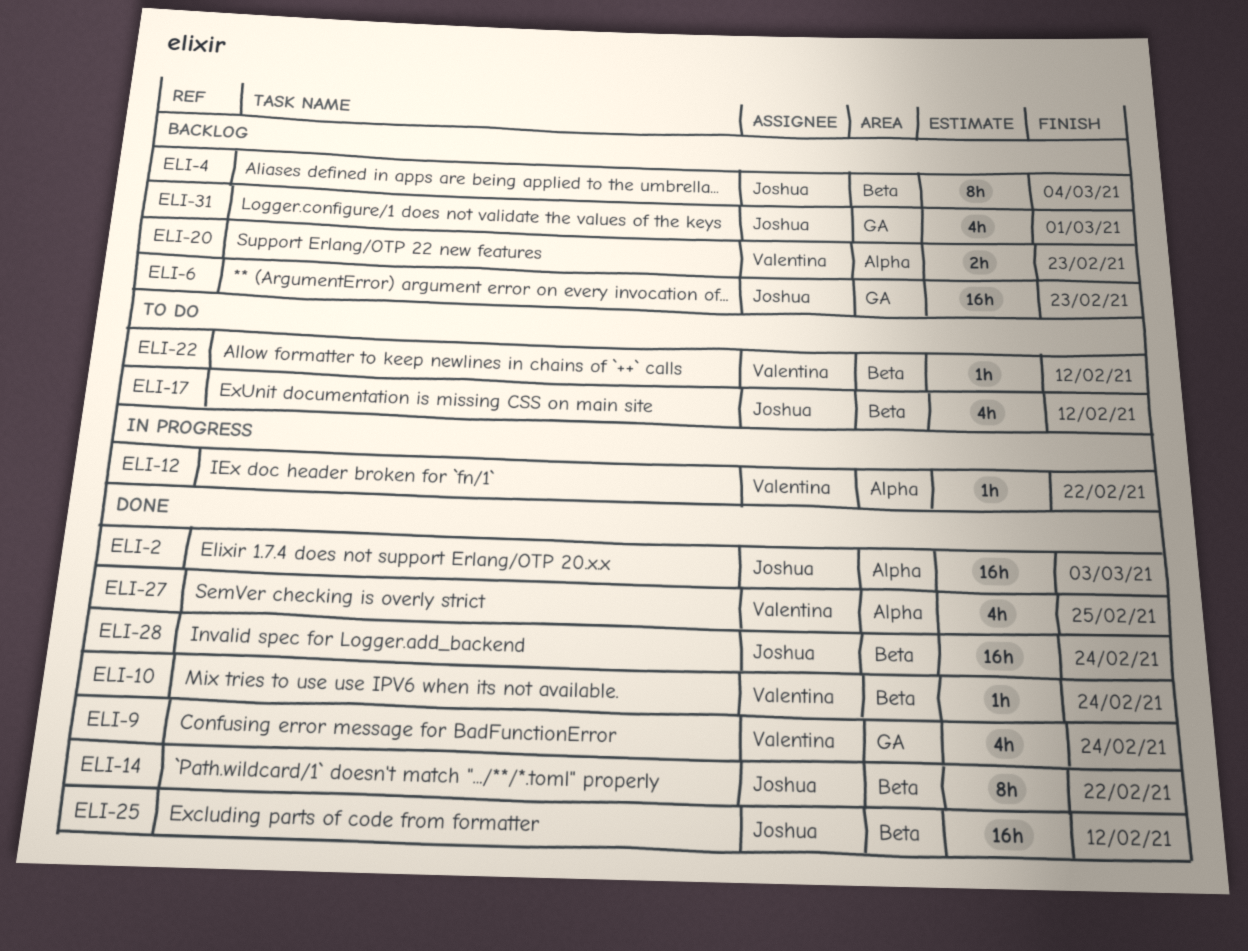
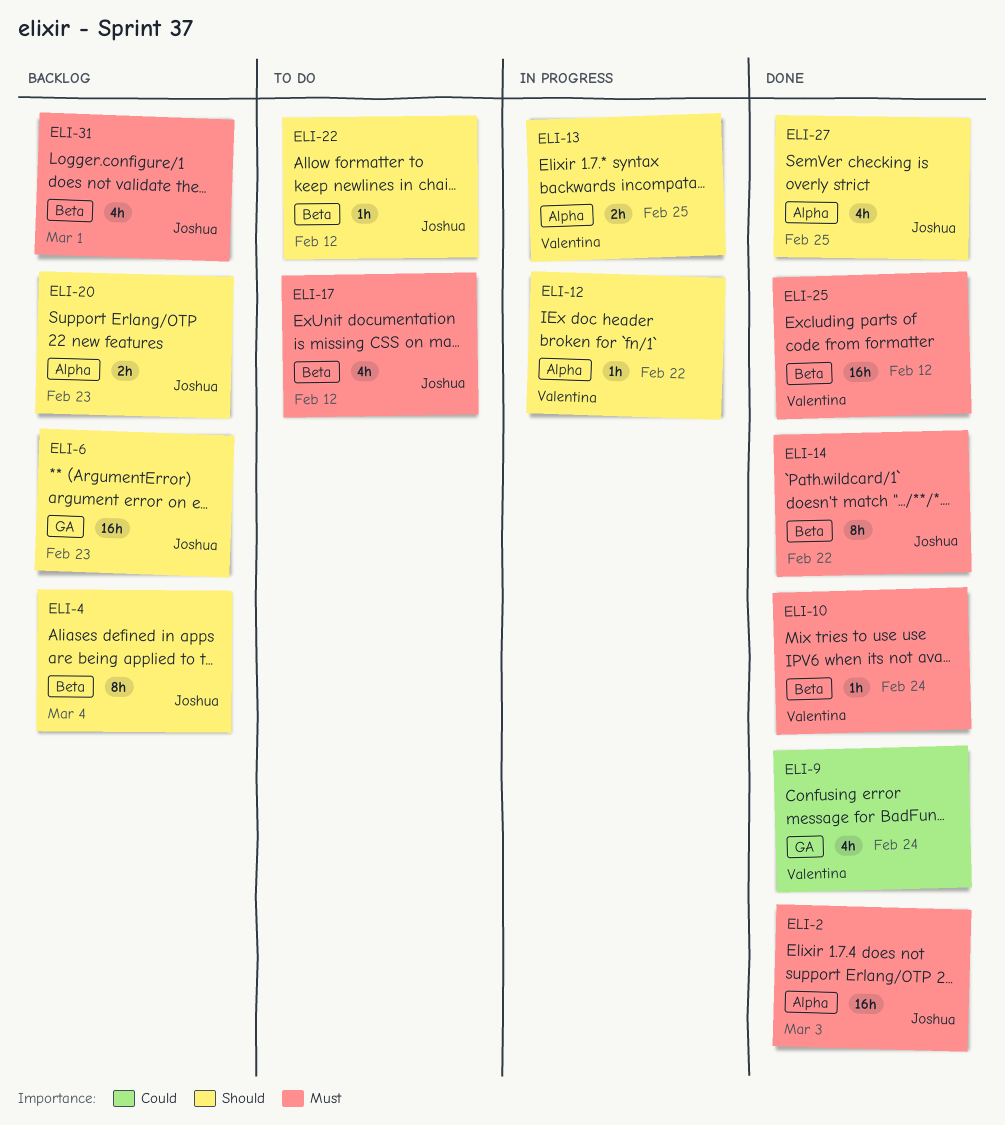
ELI-13: none -> present
ELI-20, owner: Valentina -> Joshua
ELI-22, owner: Valentina -> Joshua
ELI-25, owner: Joshua -> Valentina
ELI-27, owner: Valentina -> Joshua
ELI-28: present -> none
ELI-31, label: GA -> Beta

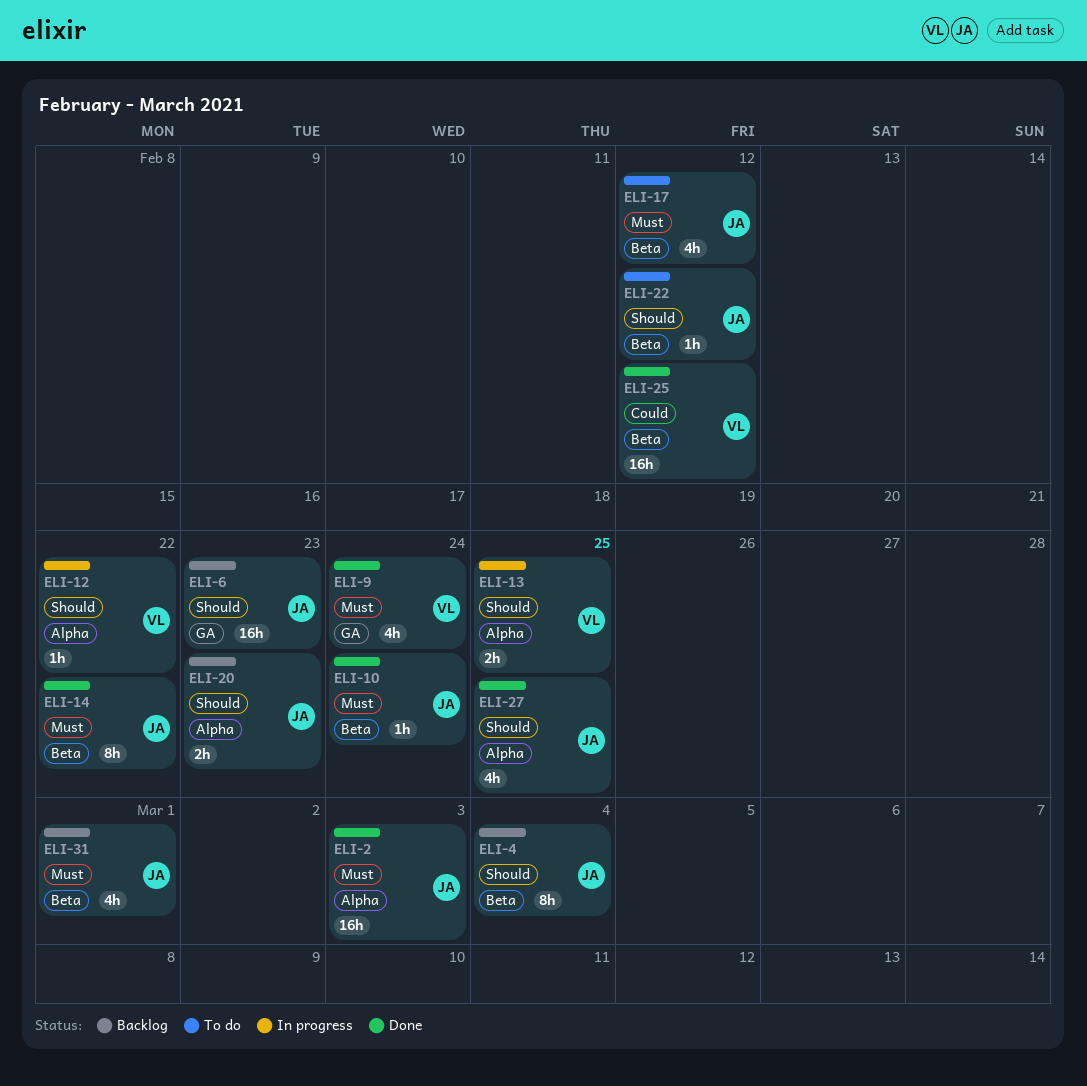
ELI-9, priority: Could -> Must
ELI-10, owner: Valentina -> Joshua
ELI-25, priority: Must -> Could

